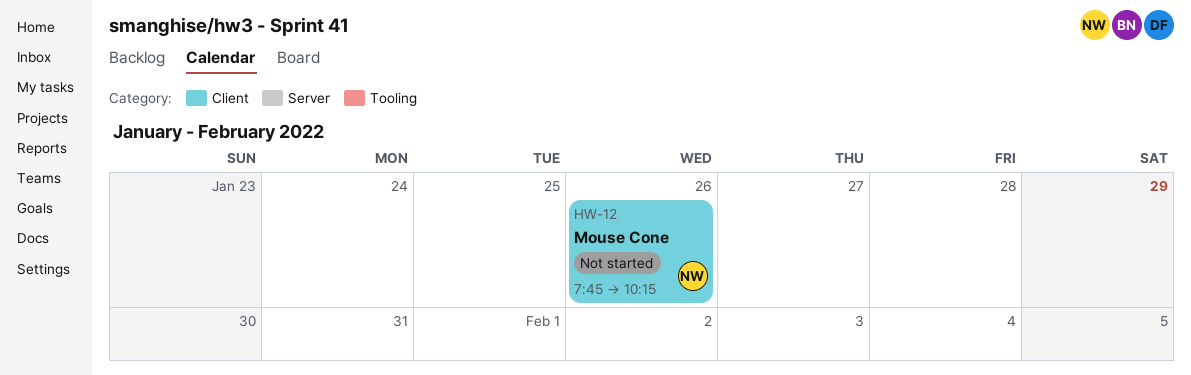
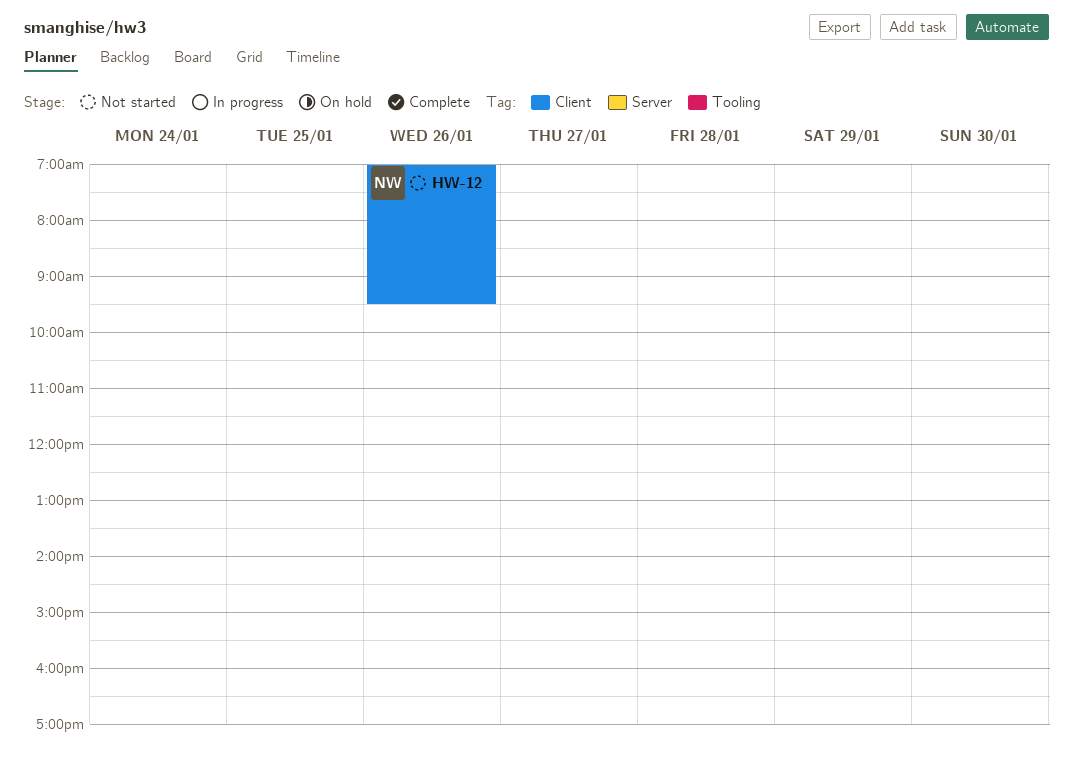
HW-12, begins: 07:45 -> 07:00
HW-12, ends: 10:15 -> 09:30

